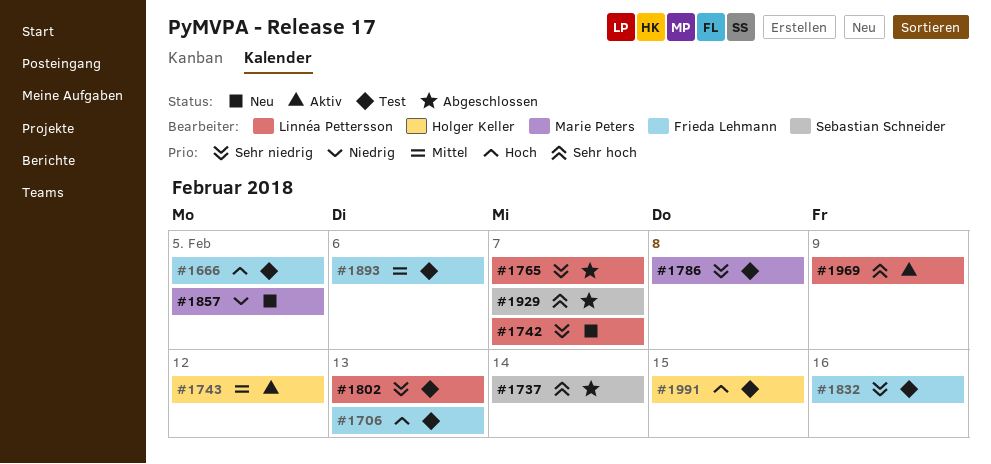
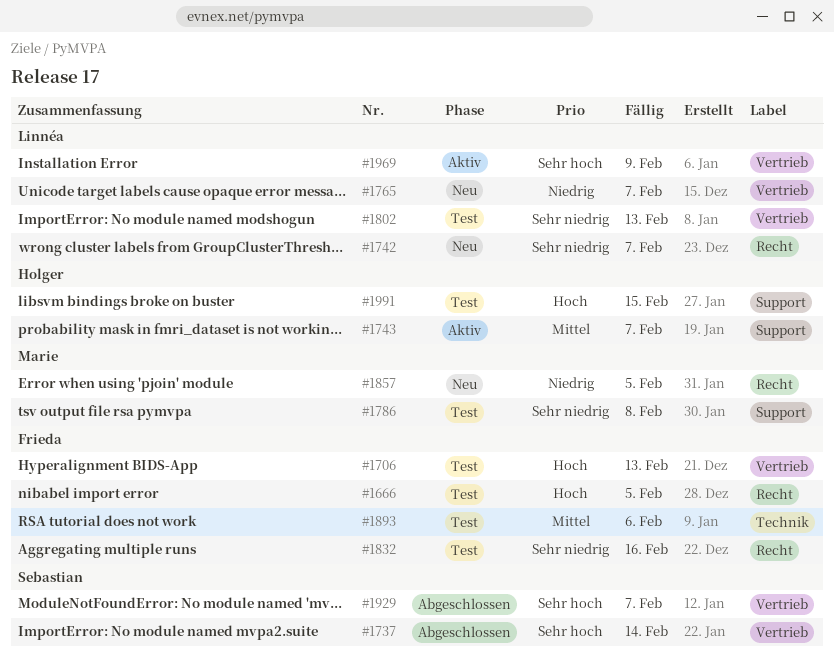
#1743, due: Feb 12 -> Feb 7
#1765, status: Abgeschlossen -> Neu
#1765, priority: Sehr niedrig -> Niedrig

